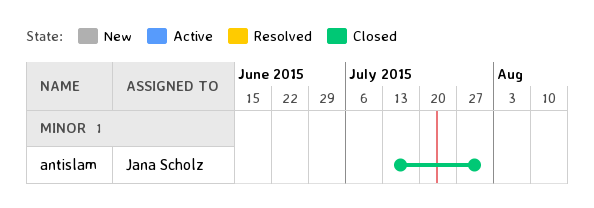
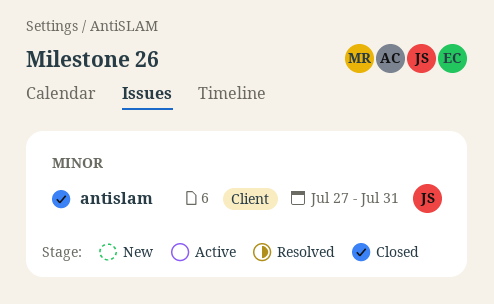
antislam, start: Jul 13 -> Jul 27

